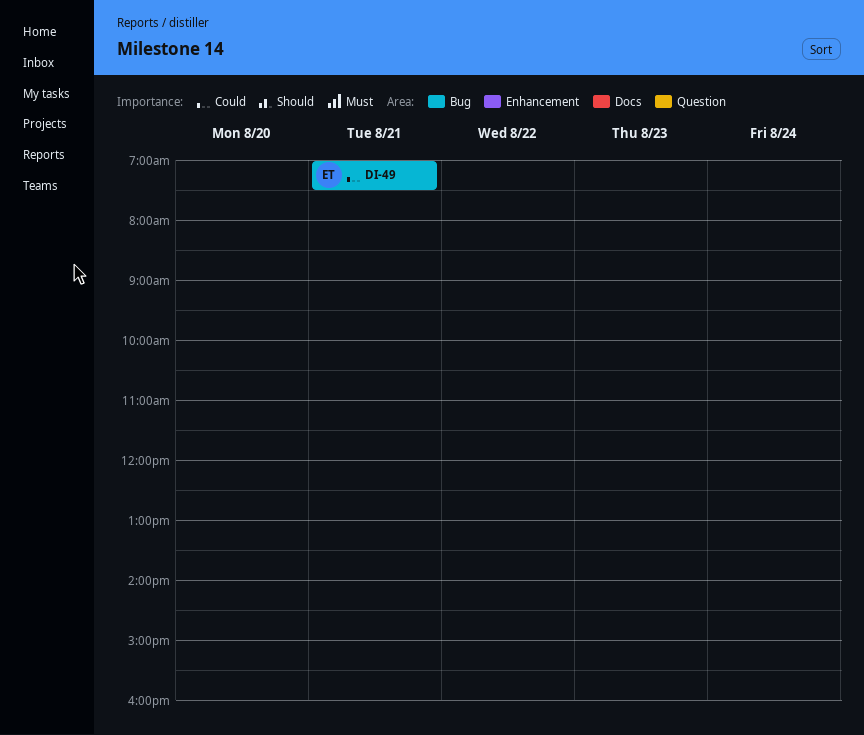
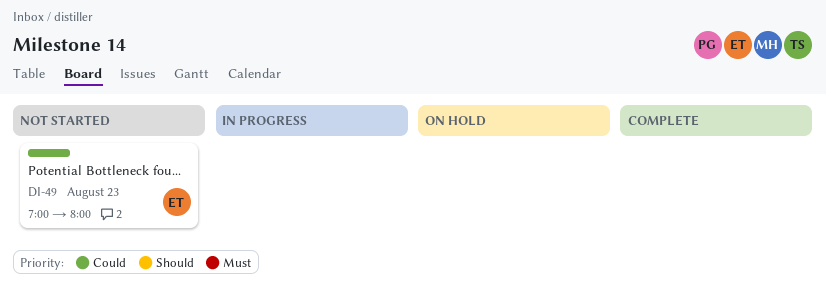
DI-49, day: Aug 21 -> Aug 23
DI-49, ends: 07:30 -> 08:00

